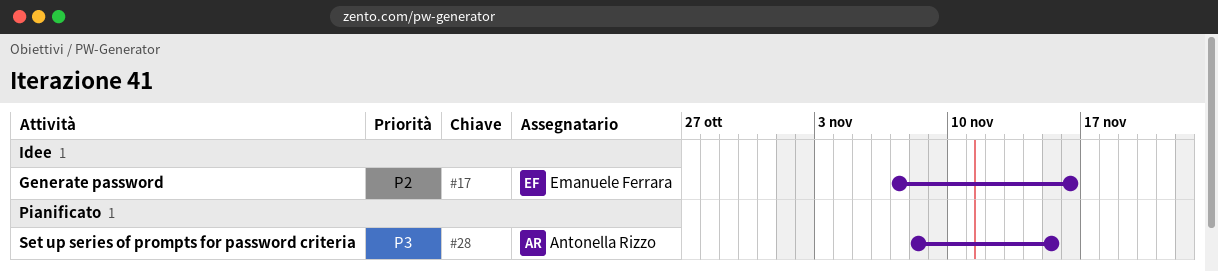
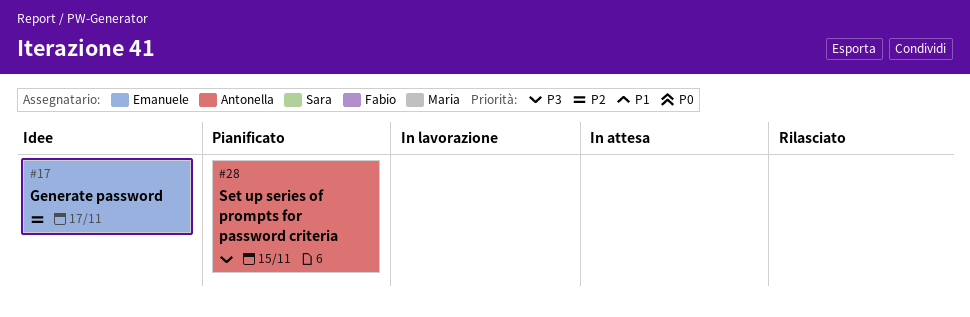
#17, due: Nov 16 -> Nov 17

